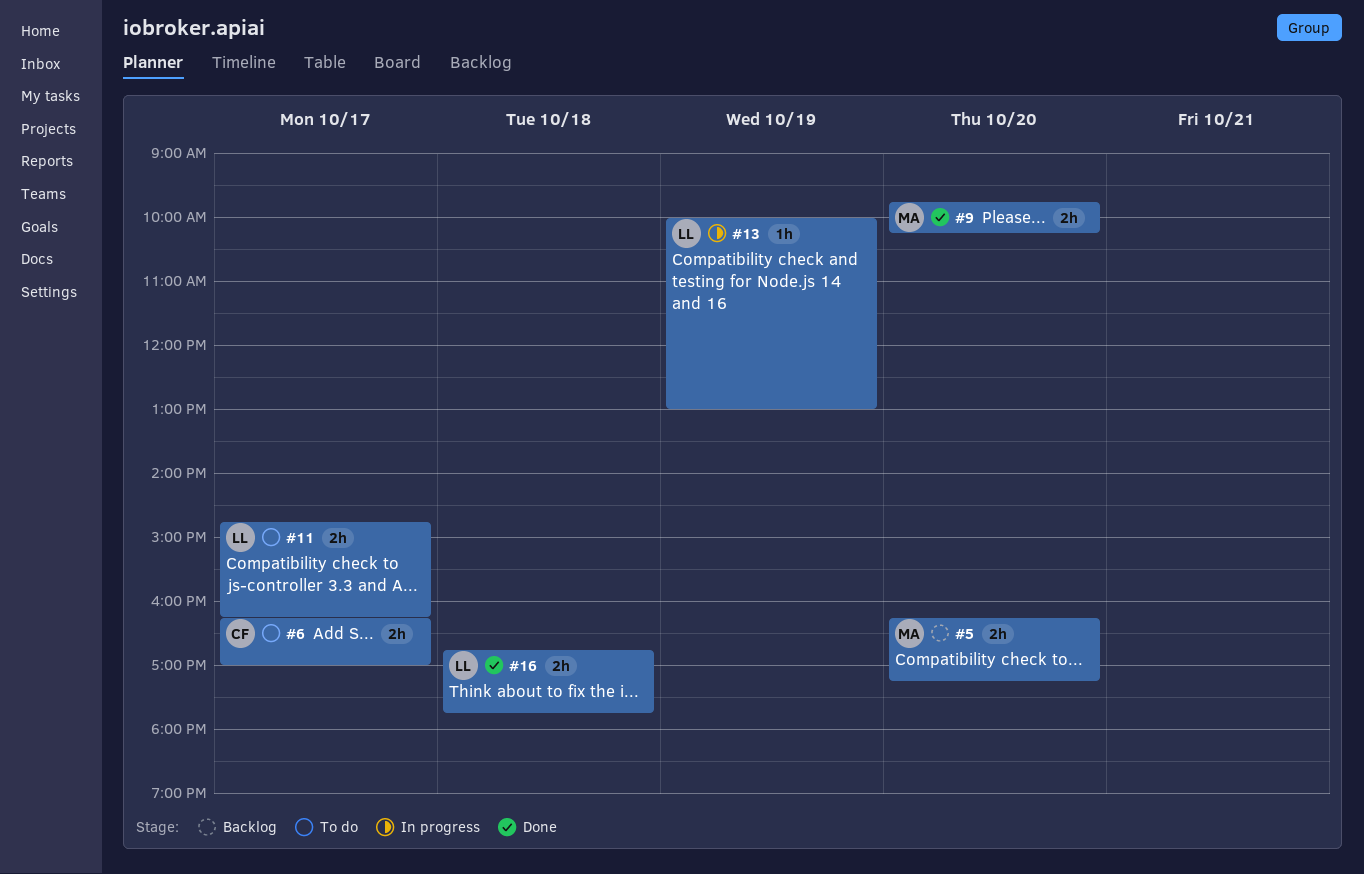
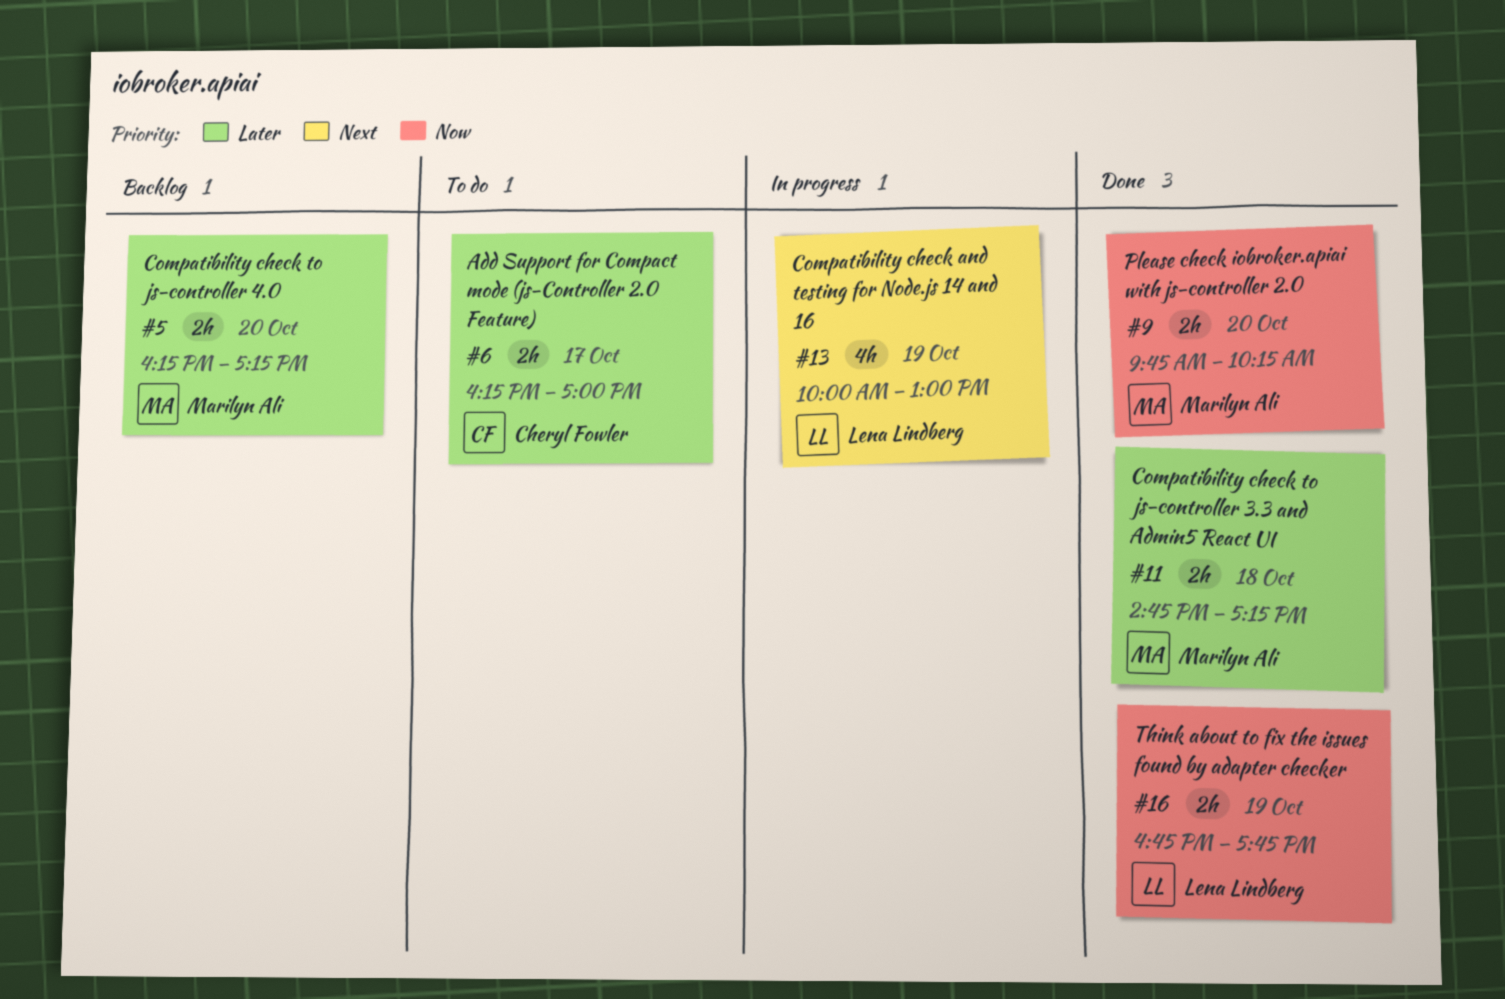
#11, status: To do -> Done
#11, owner: Lena Lindberg -> Marilyn Ali
#11, day: Oct 17 -> Oct 18
#11, ends: 16:15 -> 17:15
#13, estimate: 1h -> 4h
#16, day: Oct 18 -> Oct 19

